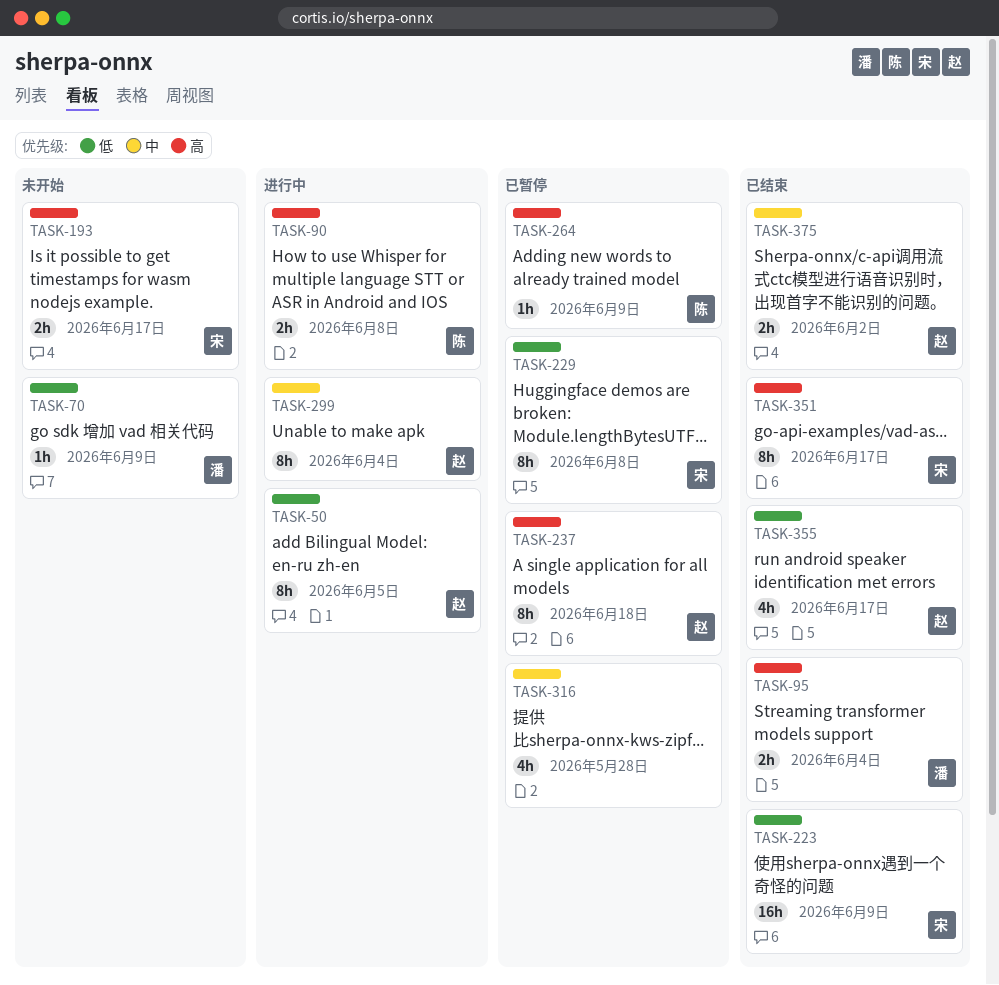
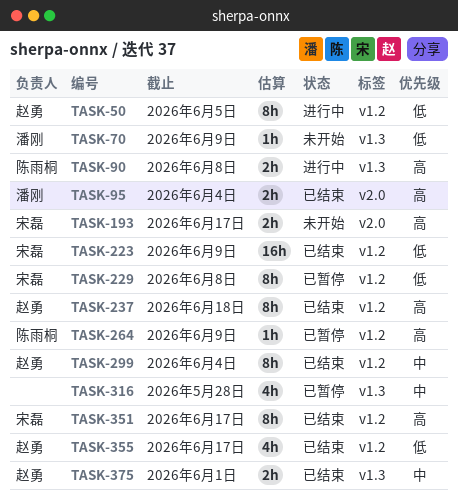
TASK-237, status: 已暂停 -> 已结束
TASK-299, status: 进行中 -> 已结束
TASK-375, due: Jun 2 -> Jun 1

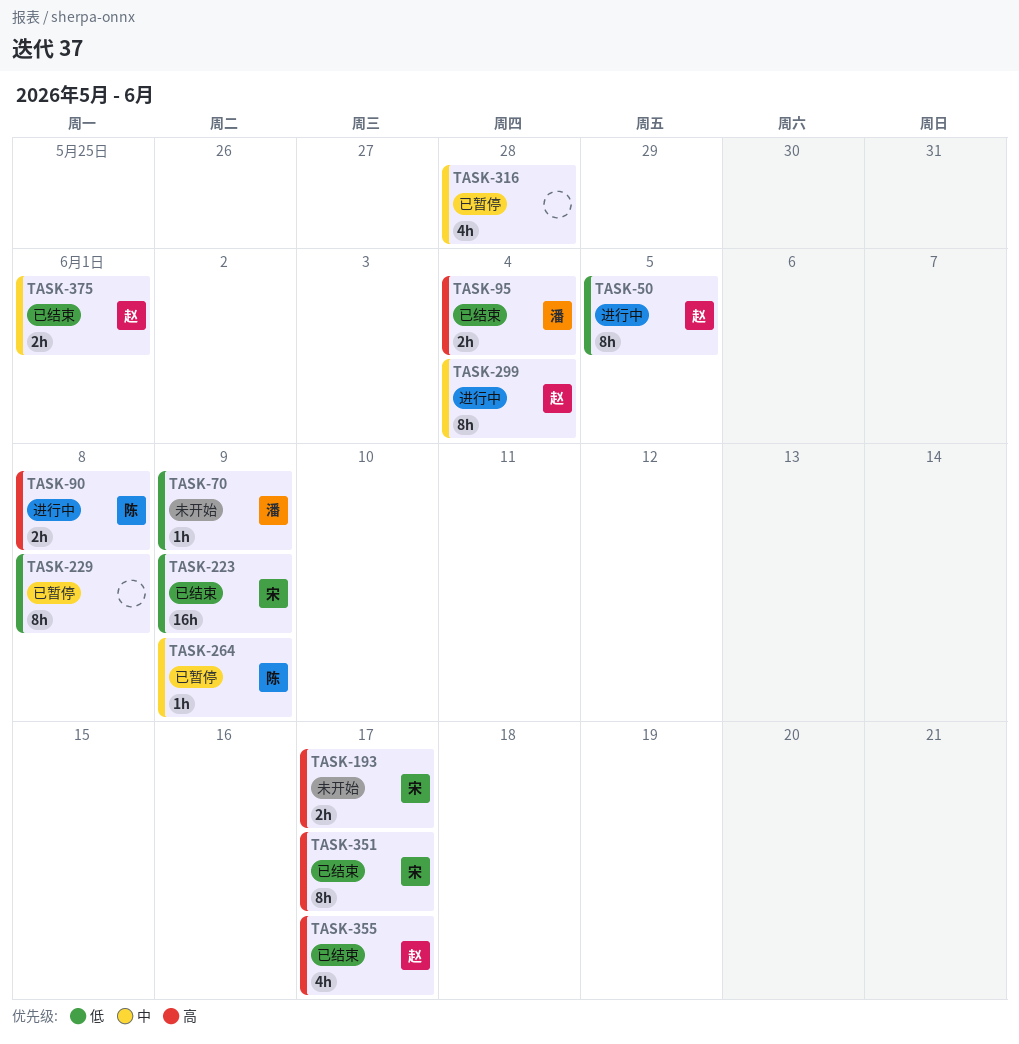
TASK-229, owner: 宋磊 -> none
TASK-237: present -> none
TASK-264, priority: 高 -> 中
TASK-299, status: 已结束 -> 进行中
TASK-355, priority: 低 -> 高

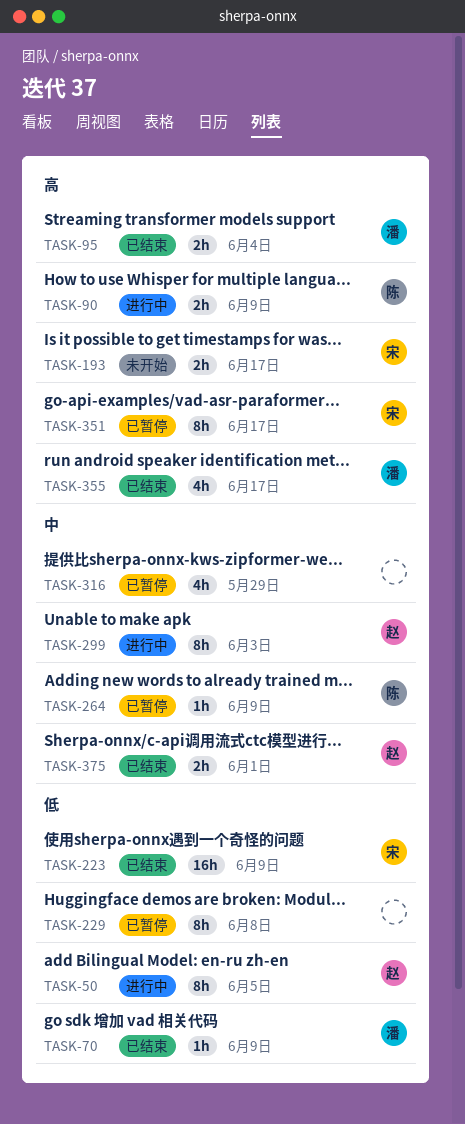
TASK-70, status: 未开始 -> 已结束
TASK-90, due: Jun 8 -> Jun 9
TASK-299, due: Jun 4 -> Jun 3
TASK-316, due: May 28 -> May 29
TASK-351, status: 已结束 -> 已暂停
TASK-355, owner: 赵 -> 潘

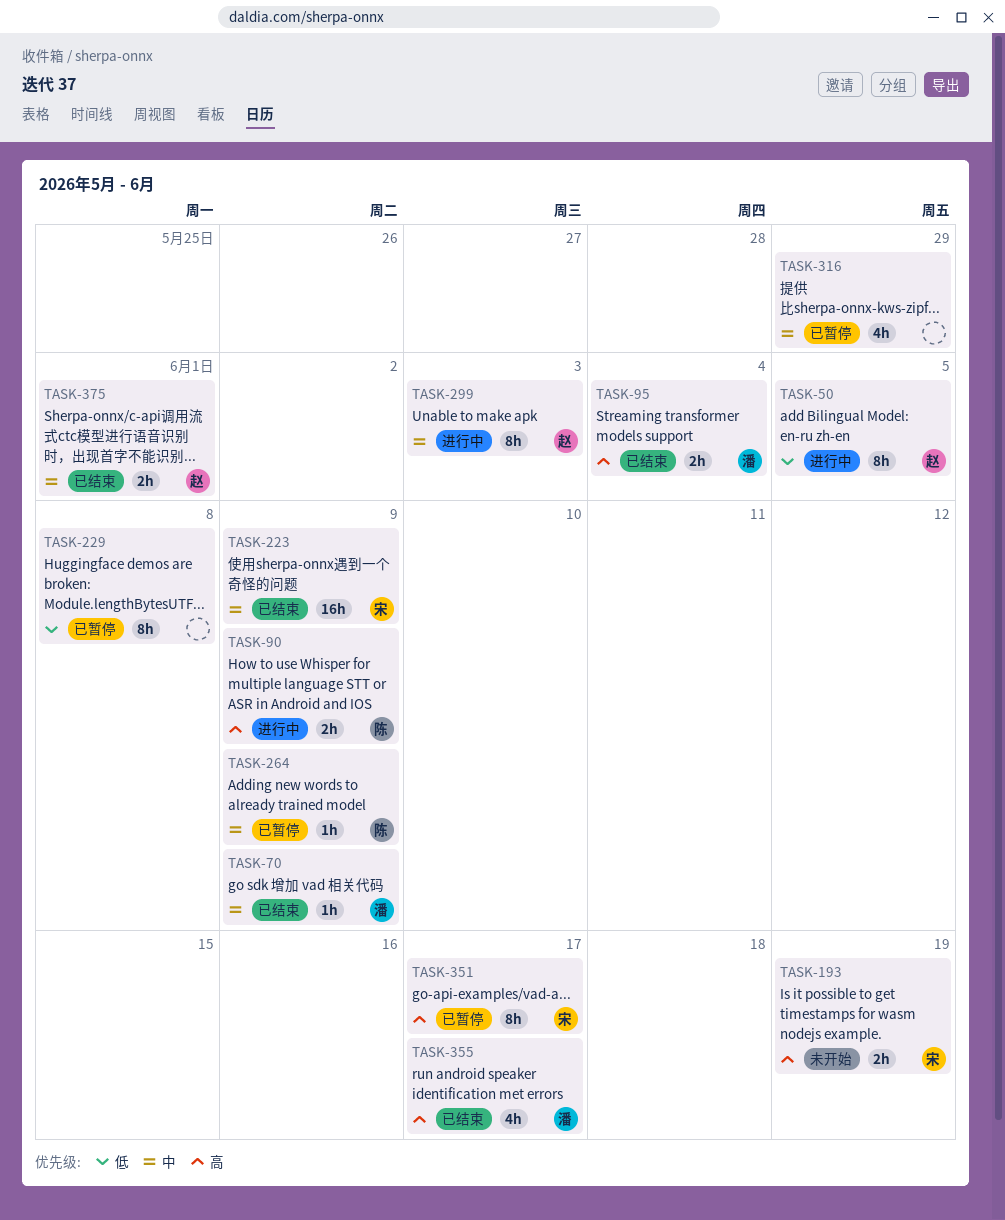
TASK-70, priority: 低 -> 中
TASK-193, due: Jun 17 -> Jun 19
TASK-223, priority: 低 -> 中

